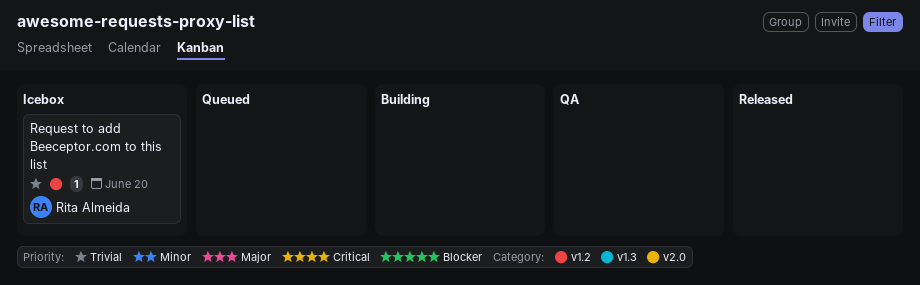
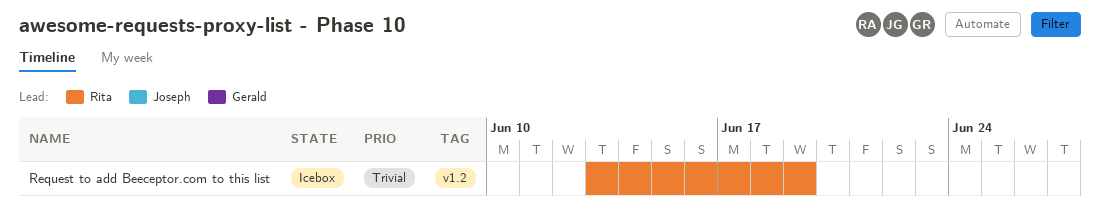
Request to add Beeceptor.com to this list, due: Jun 20 -> Jun 19

